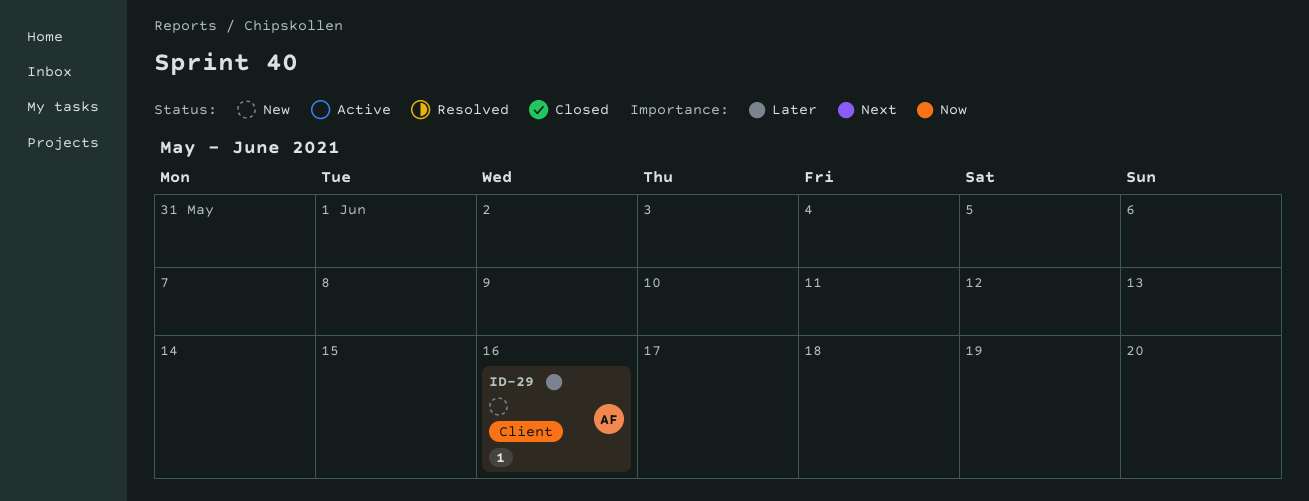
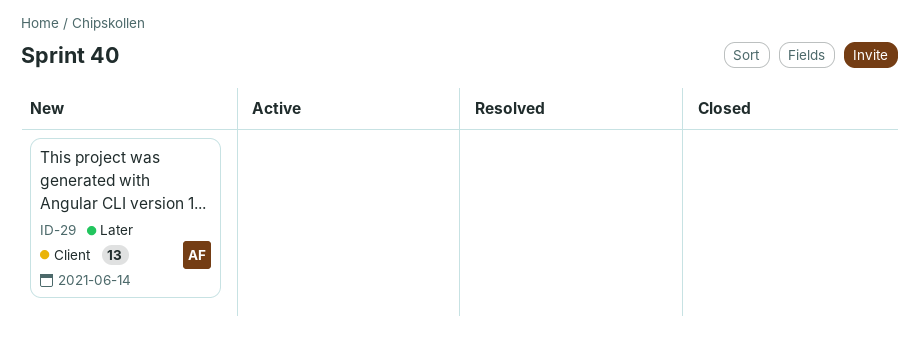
ID-29, estimate: 1 -> 13
ID-29, due: Jun 16 -> Jun 14

